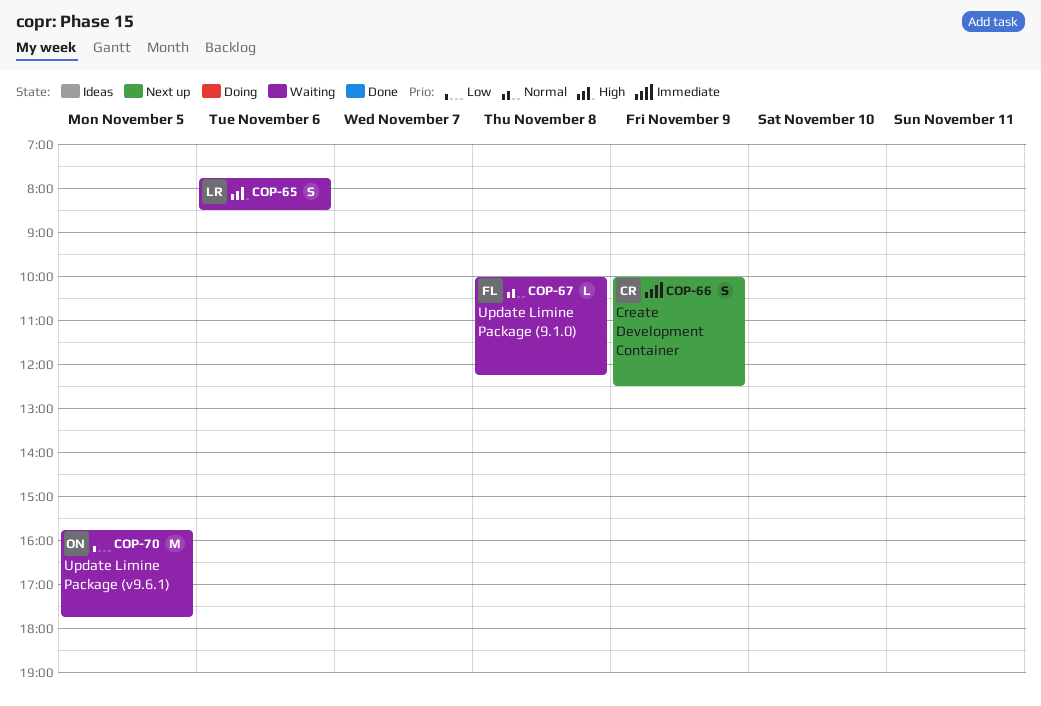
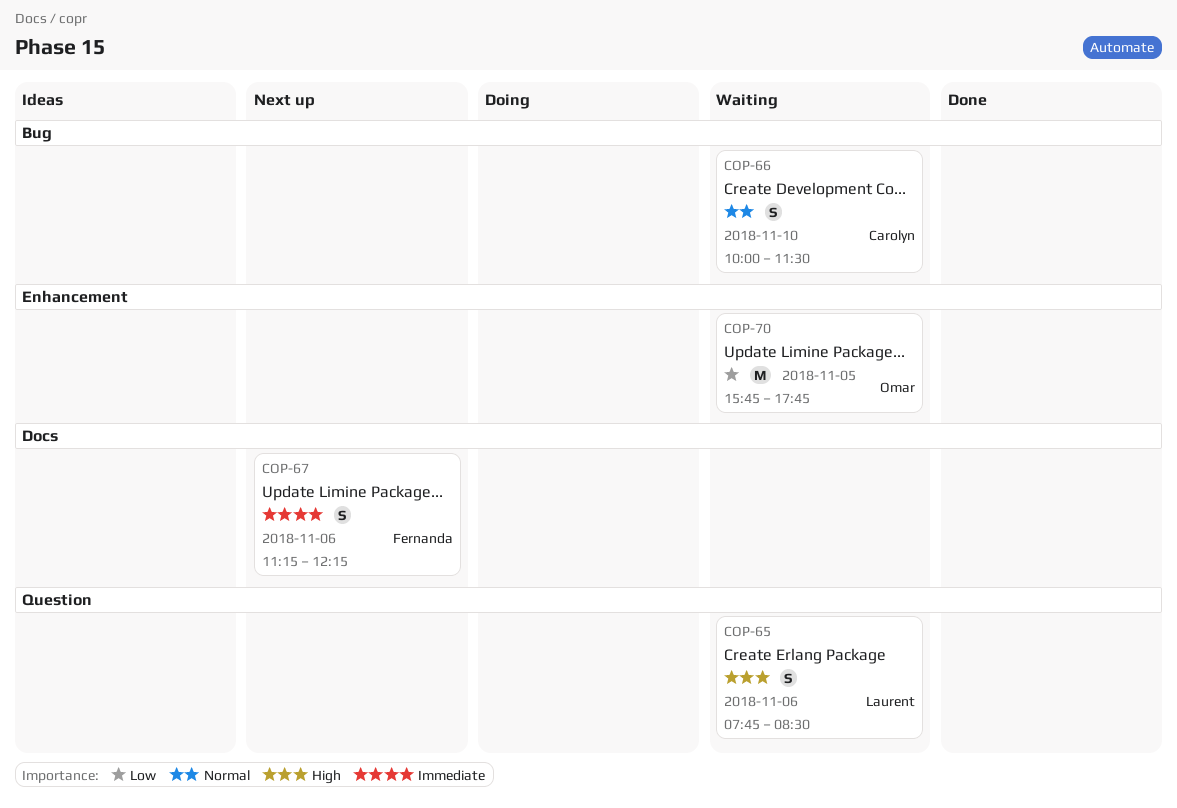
COP-66, status: Next up -> Waiting
COP-66, priority: Immediate -> Normal
COP-66, day: Nov 9 -> Nov 10
COP-66, ends: 12:30 -> 11:30
COP-67, status: Waiting -> Next up
COP-67, priority: Normal -> Immediate
COP-67, estimate: L -> S
COP-67, day: Nov 8 -> Nov 6
COP-67, begins: 10:00 -> 11:15

